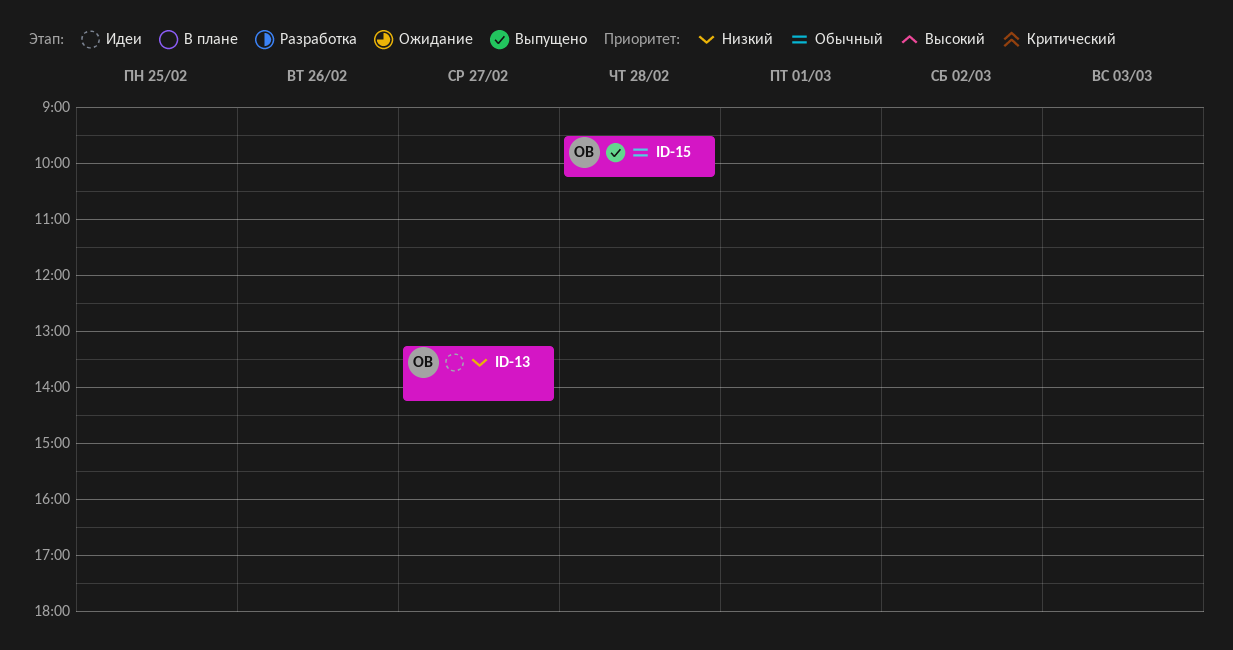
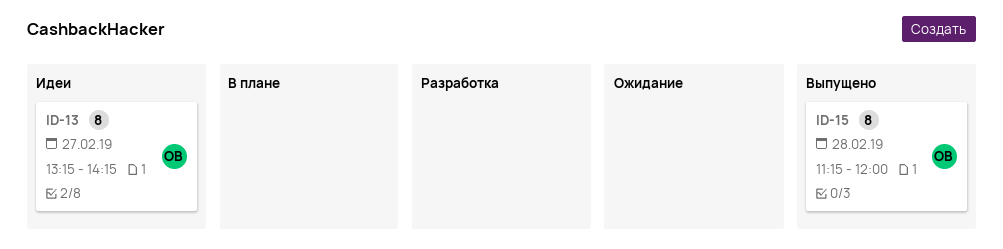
ID-15, begins: 09:30 -> 11:15
ID-15, ends: 10:15 -> 12:00

